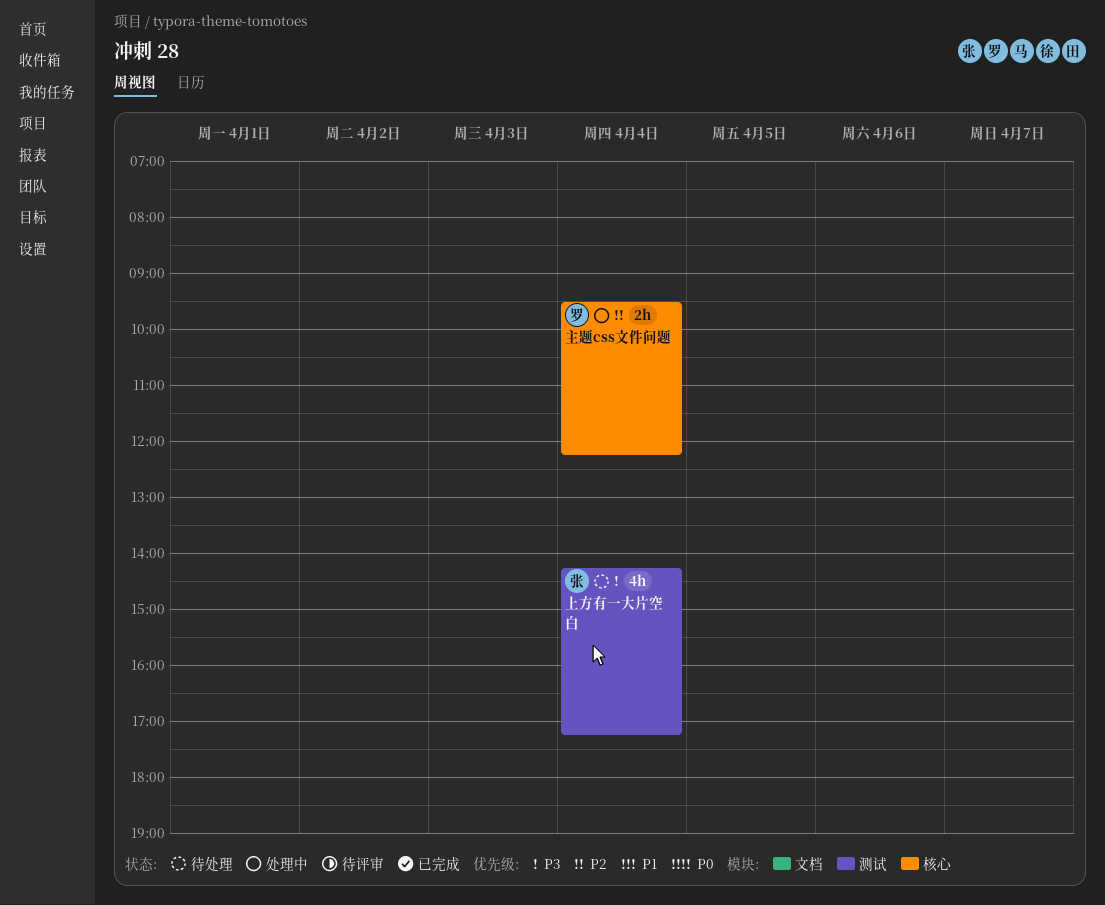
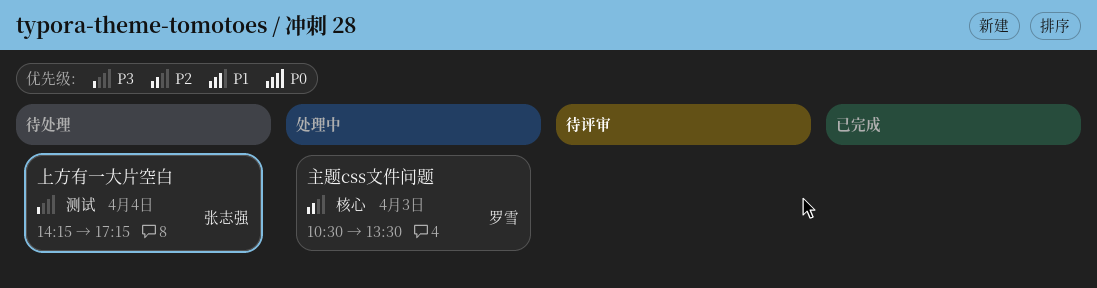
主题css文件问题, day: Apr 4 -> Apr 3
主题css文件问题, begins: 09:30 -> 10:30
主题css文件问题, ends: 12:15 -> 13:30

